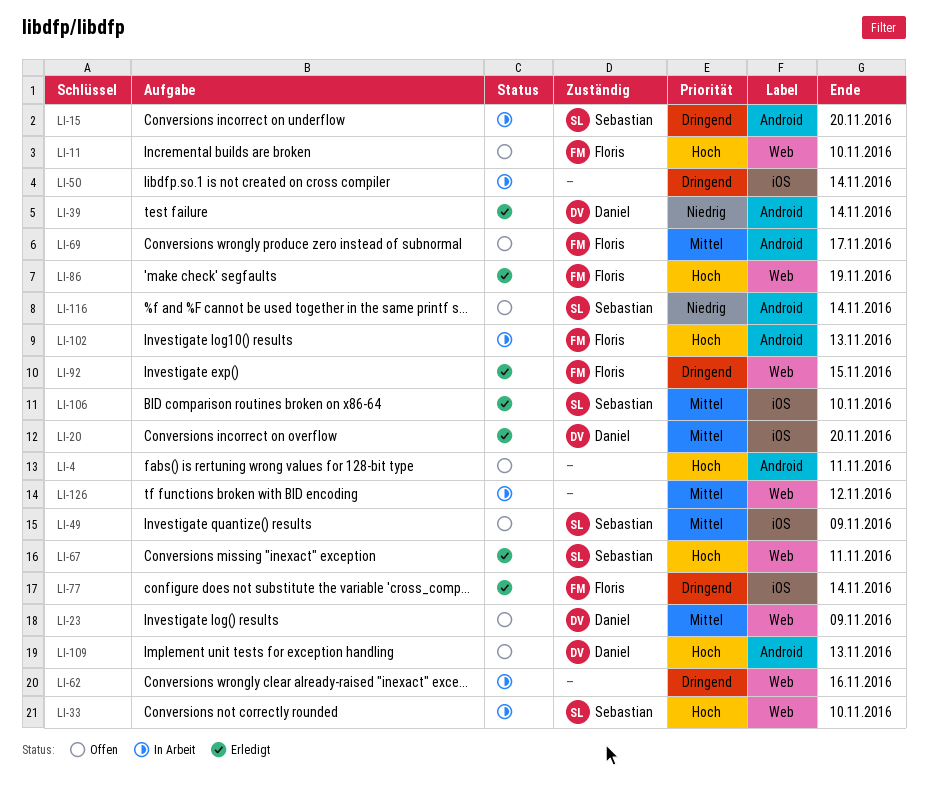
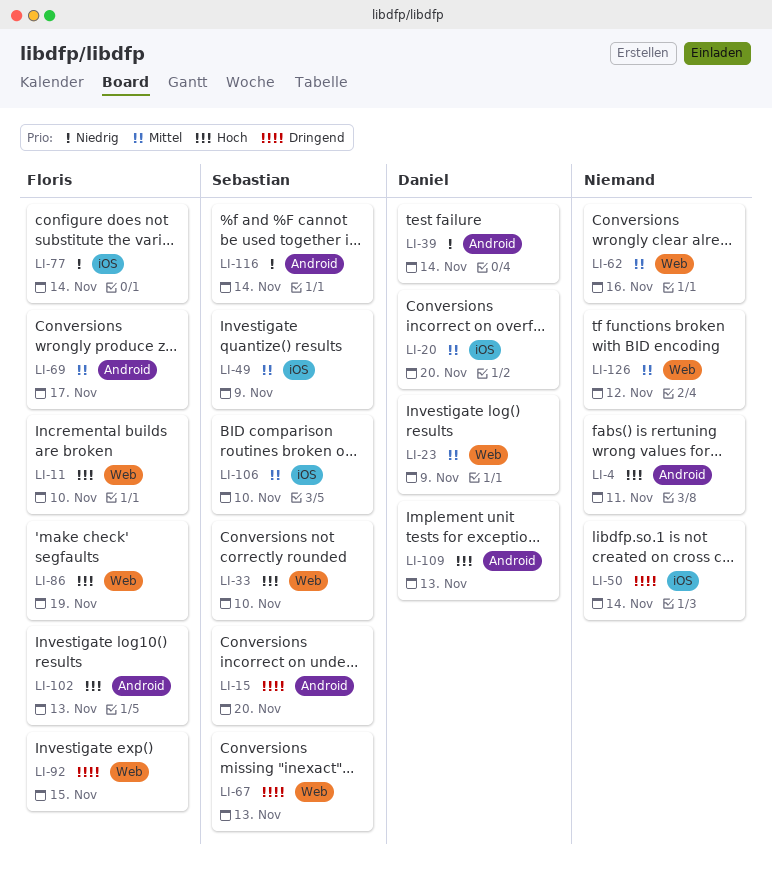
LI-62, priority: Dringend -> Mittel
LI-67, priority: Hoch -> Dringend
LI-67, due: Nov 11 -> Nov 13
LI-77, priority: Dringend -> Niedrig

